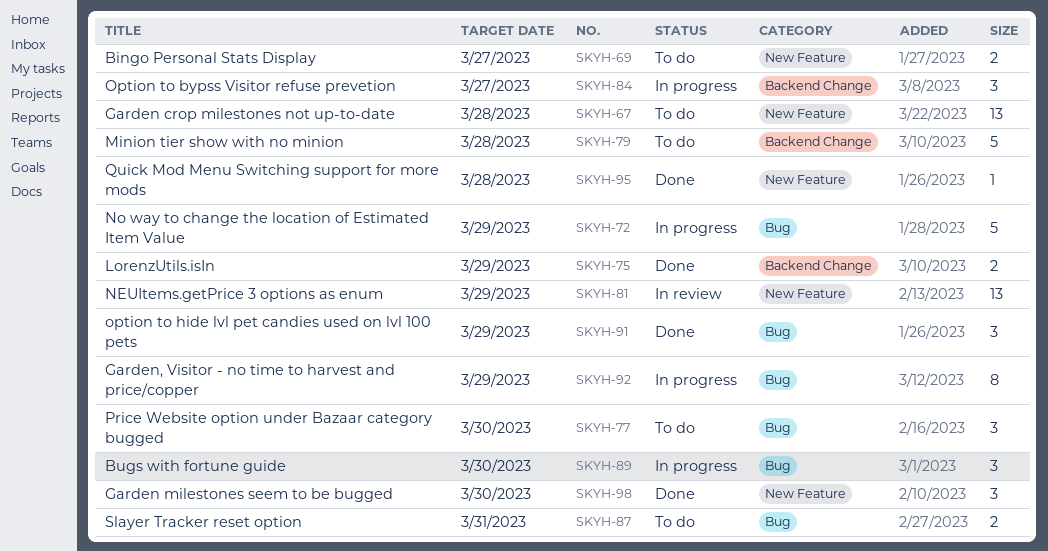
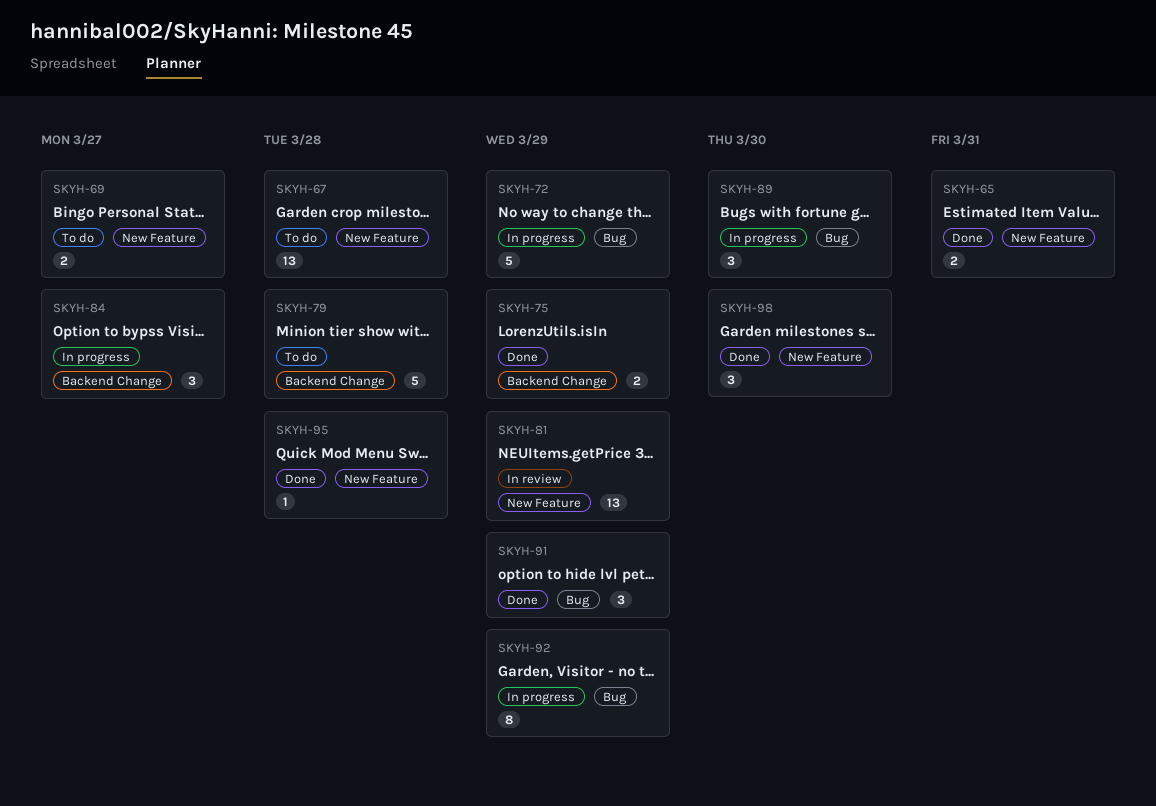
SKYH-65: none -> present
SKYH-77: present -> none
SKYH-87: present -> none

